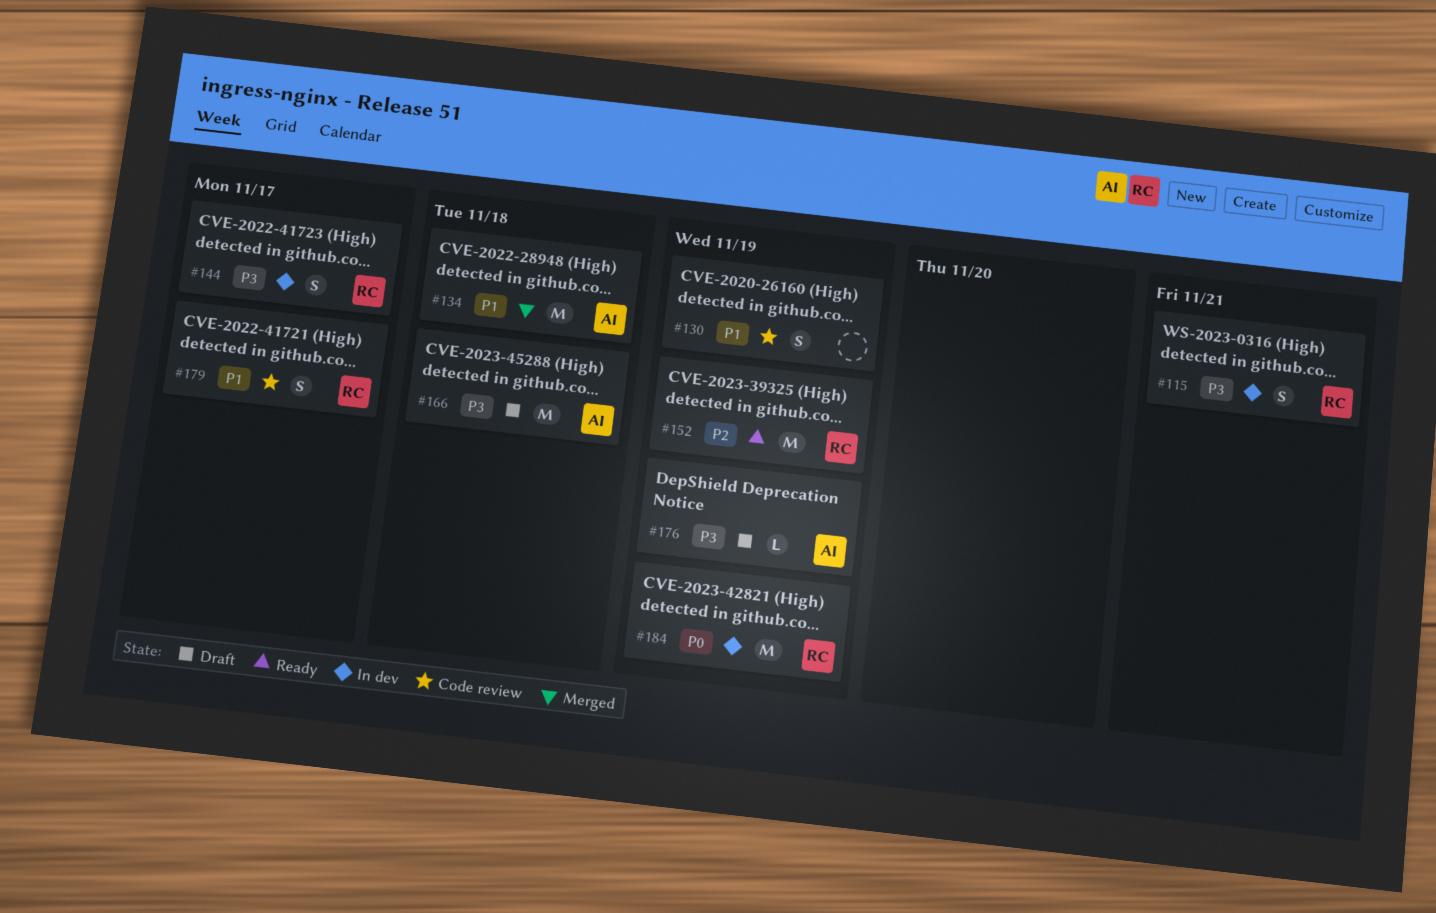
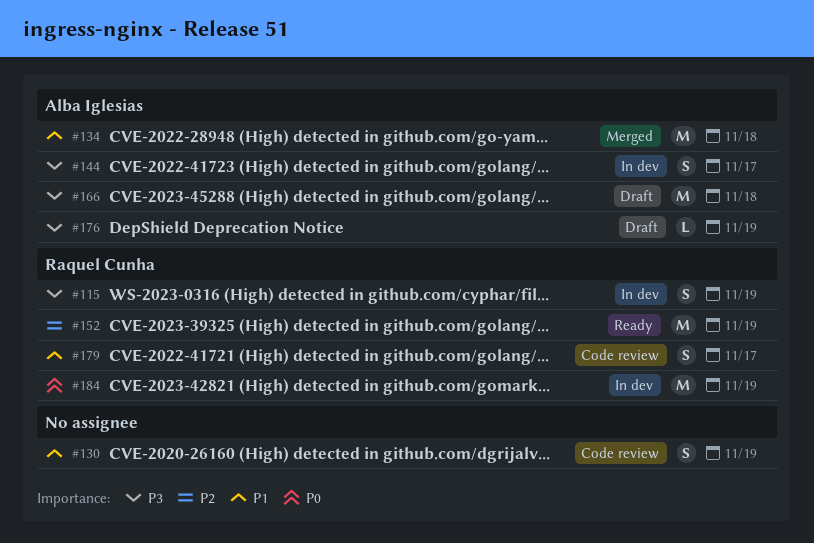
#115, due: Nov 21 -> Nov 19
#144, owner: Raquel Cunha -> Alba Iglesias

